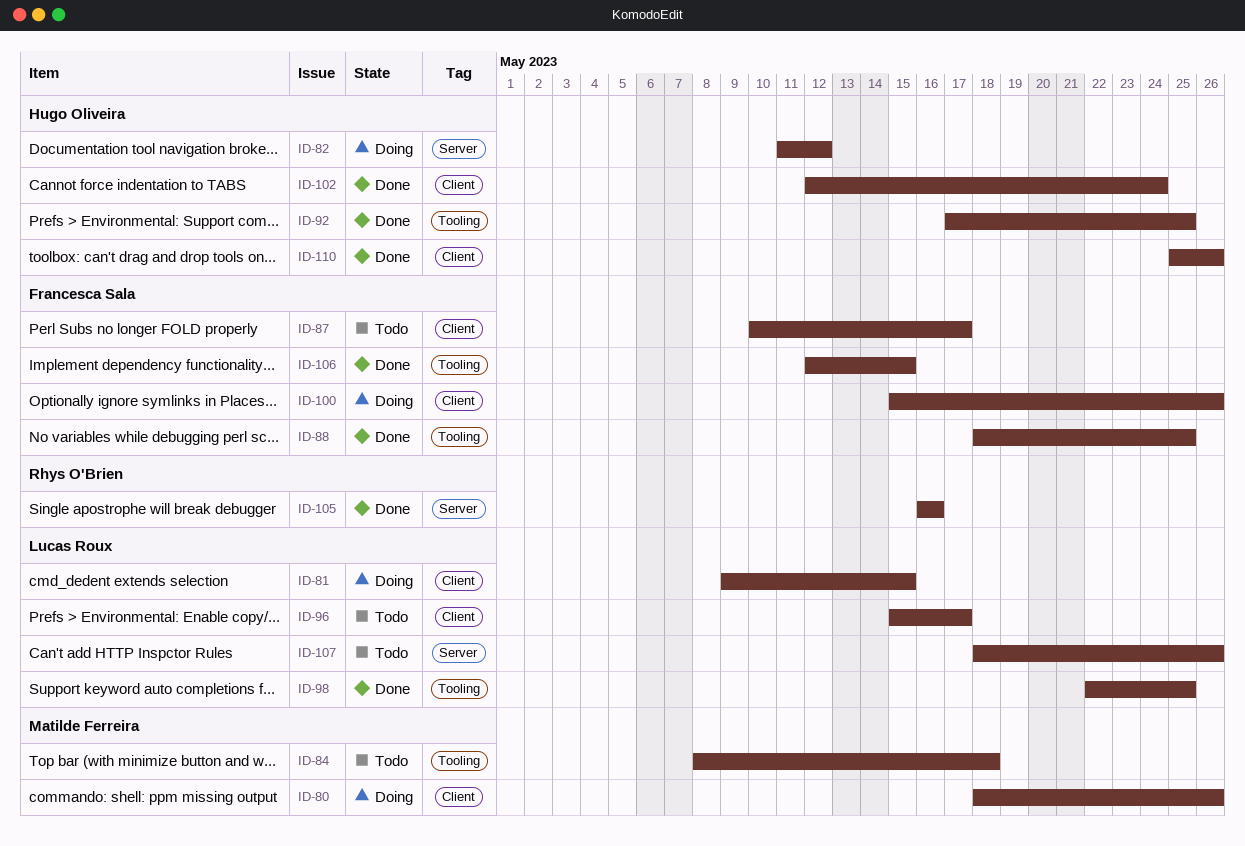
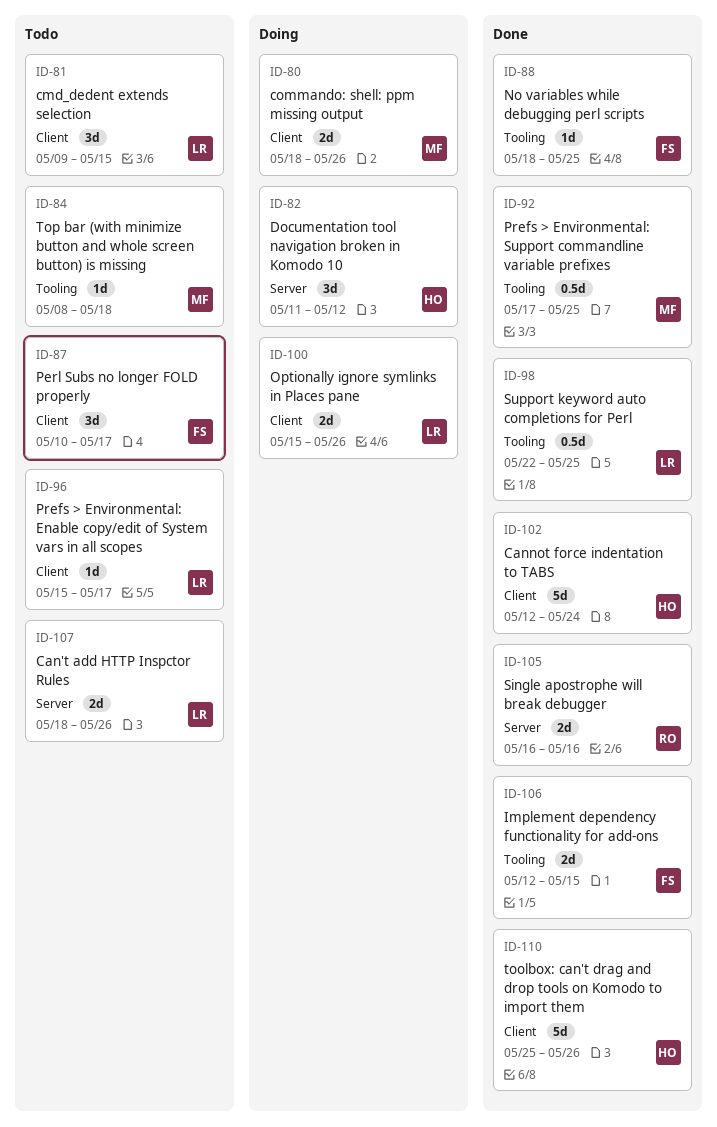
ID-81, status: Doing -> Todo
ID-92, owner: Hugo Oliveira -> Matilde Ferreira
ID-100, owner: Francesca Sala -> Lucas Roux

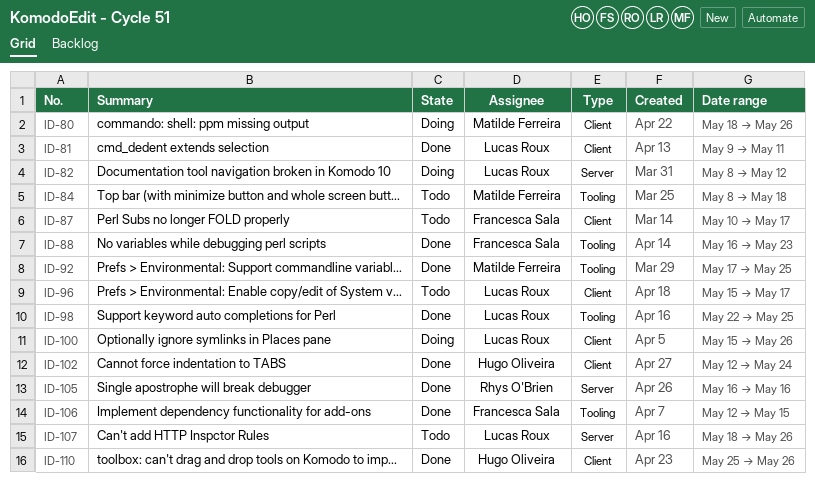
ID-81, status: Todo -> Done
ID-81, due: May 15 -> May 11
ID-82, owner: Hugo Oliveira -> Lucas Roux
ID-82, start: May 11 -> May 8
ID-88, start: May 18 -> May 16
ID-88, due: May 25 -> May 23

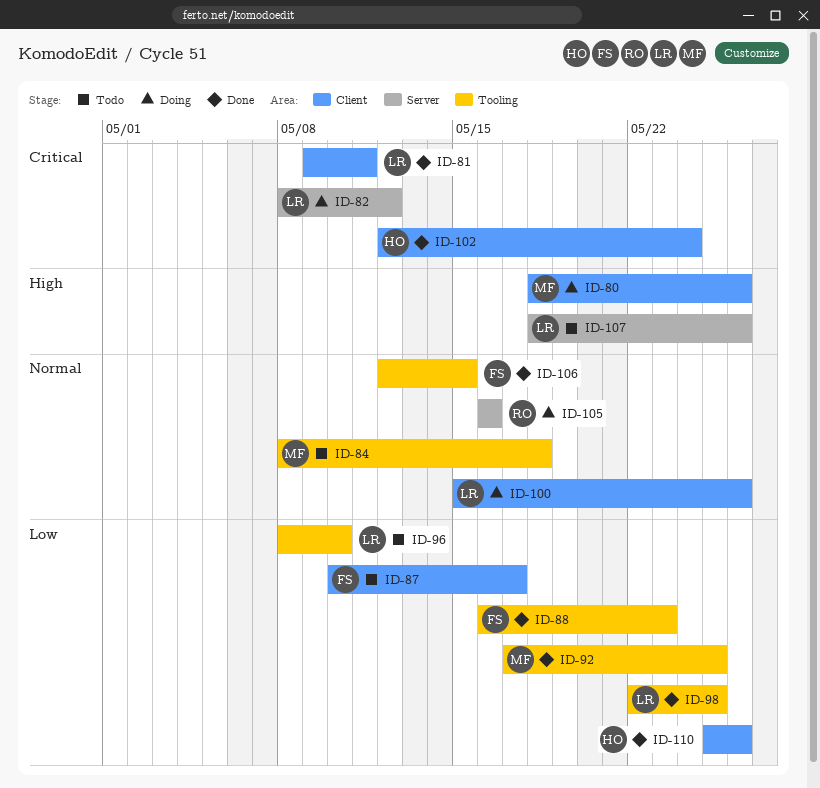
ID-96, label: Client -> Tooling
ID-96, start: May 15 -> May 8
ID-96, due: May 17 -> May 10
ID-105, status: Done -> Doing

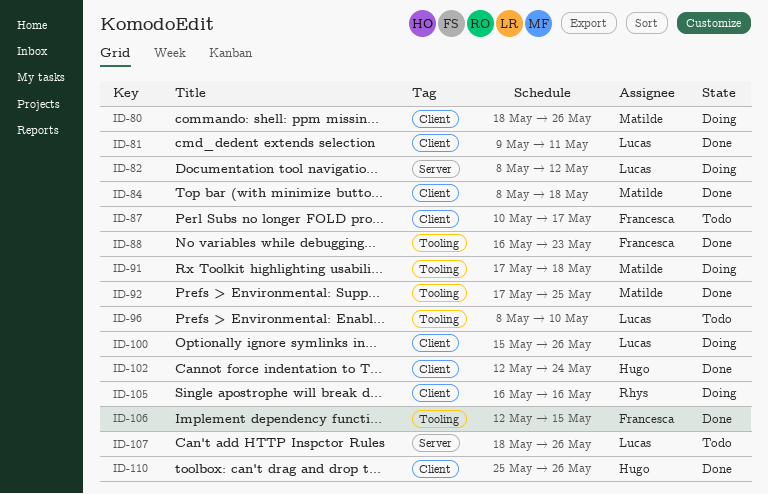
ID-84, status: Todo -> Done
ID-84, label: Tooling -> Client
ID-91: none -> present
ID-98: present -> none
ID-105, label: Server -> Client

